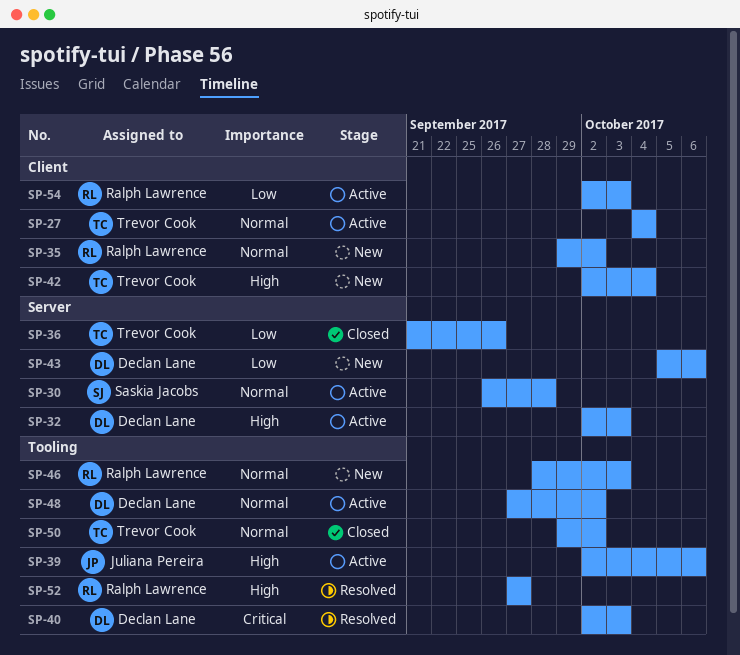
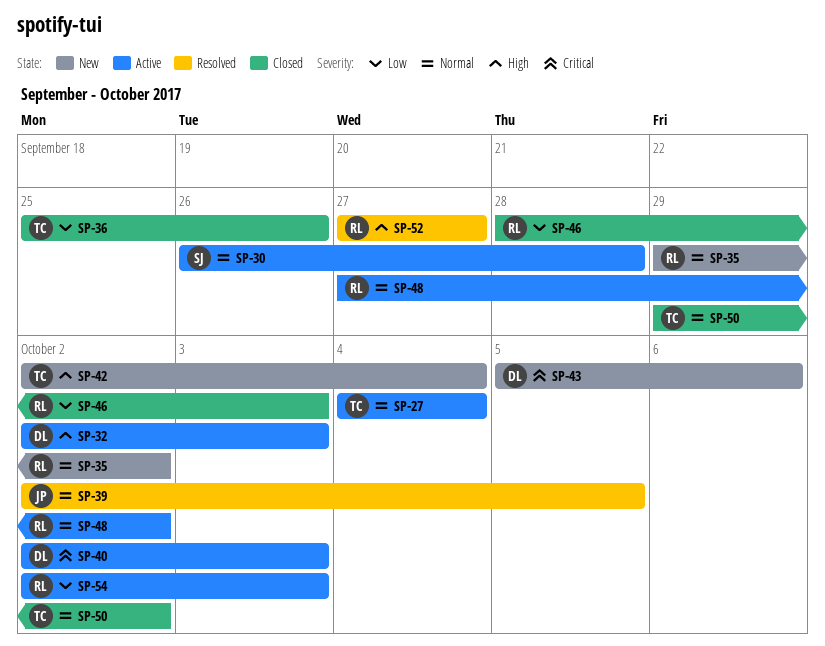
SP-36, start: Sep 21 -> Sep 25
SP-39, status: Active -> Resolved
SP-39, priority: High -> Normal
SP-39, due: Oct 6 -> Oct 5
SP-40, status: Resolved -> Active
SP-43, priority: Low -> Critical
SP-46, status: New -> Closed
SP-46, priority: Normal -> Low
SP-48, owner: Declan Lane -> Ralph Lawrence

